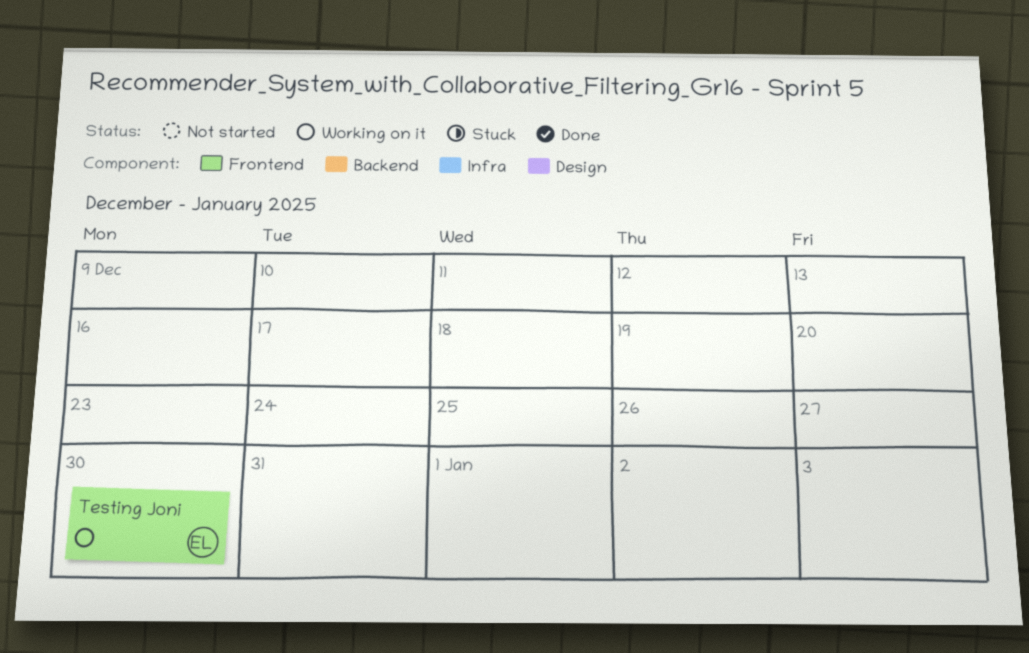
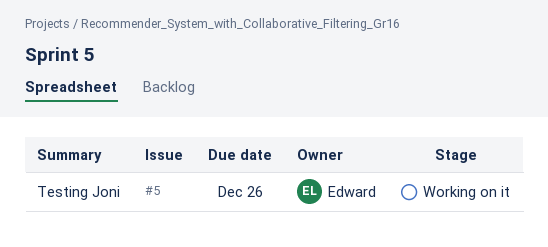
Testing Joni, due: Dec 30 -> Dec 26

